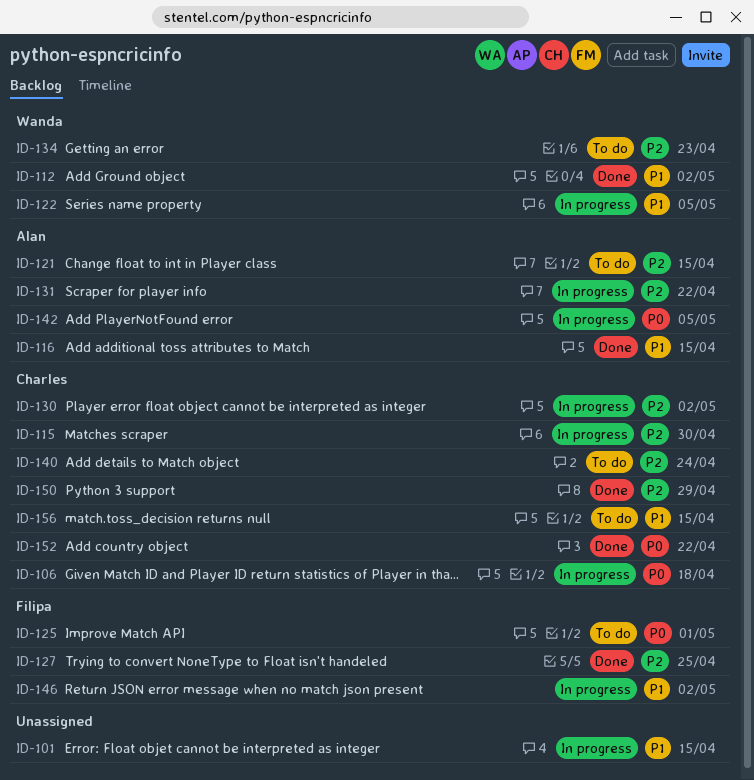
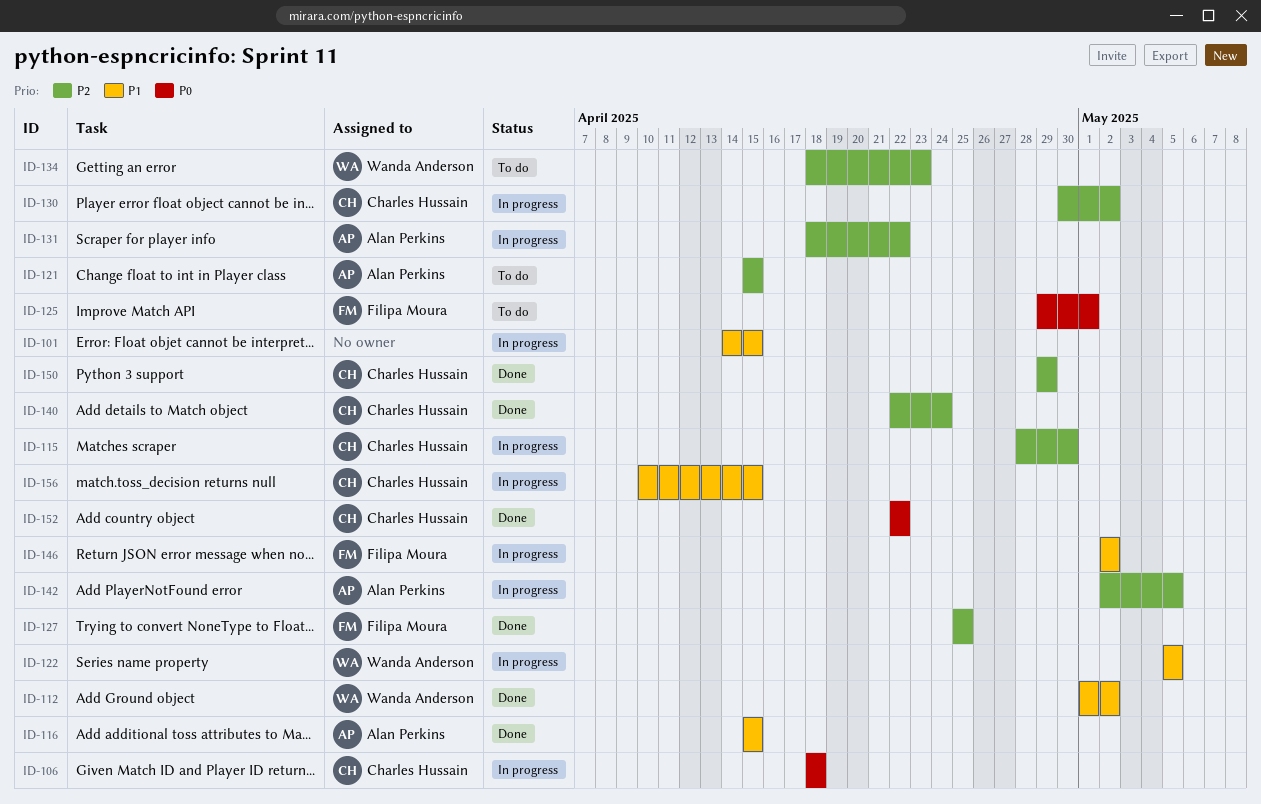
ID-140, status: To do -> Done
ID-142, priority: P0 -> P2
ID-156, status: To do -> In progress

